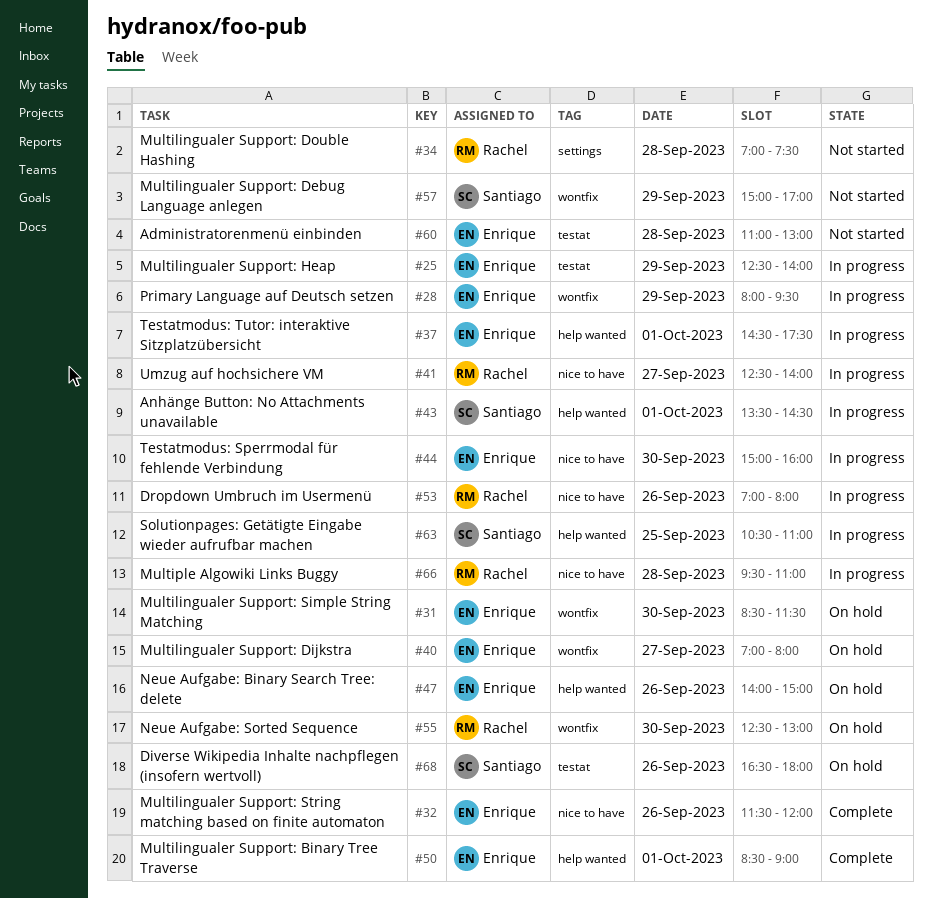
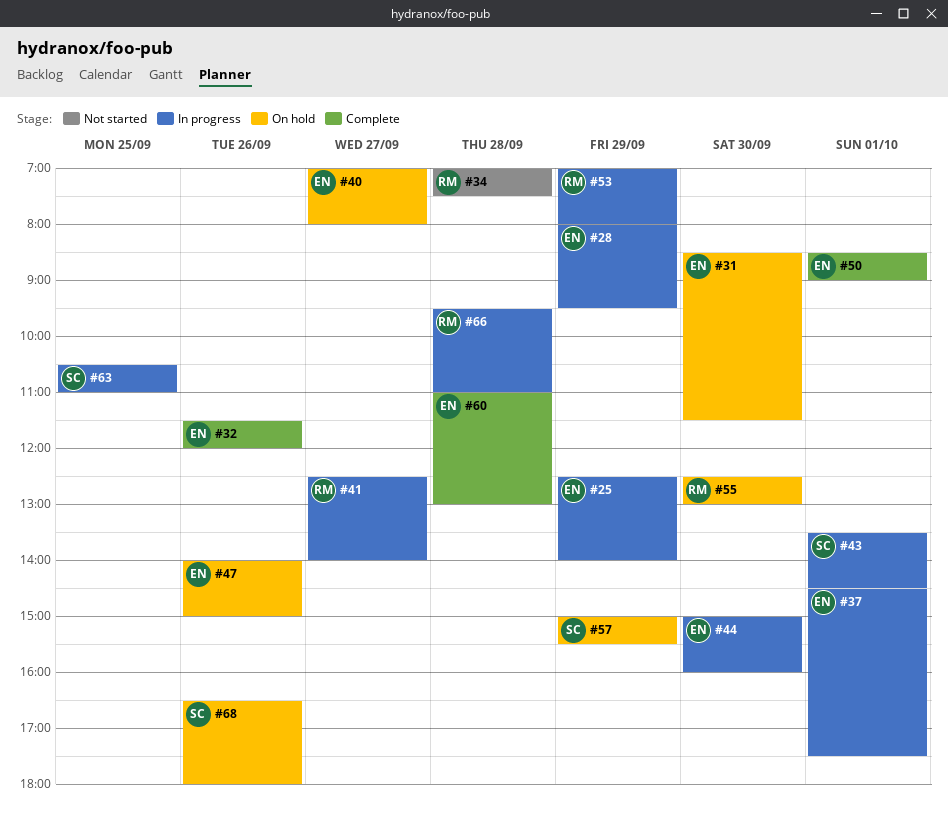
#53, day: Sep 26 -> Sep 29
#57, status: Not started -> On hold
#57, ends: 17:00 -> 15:30
#60, status: Not started -> Complete

